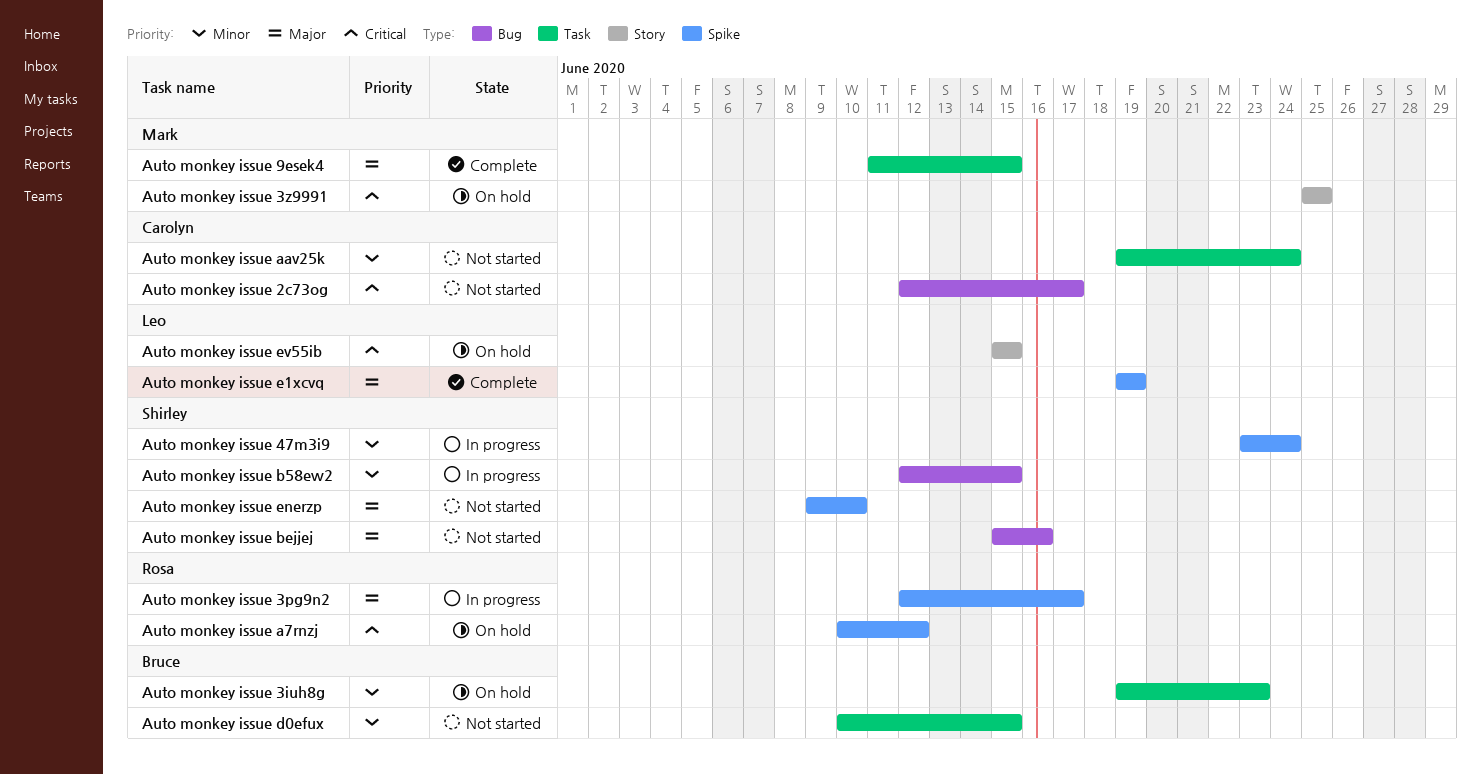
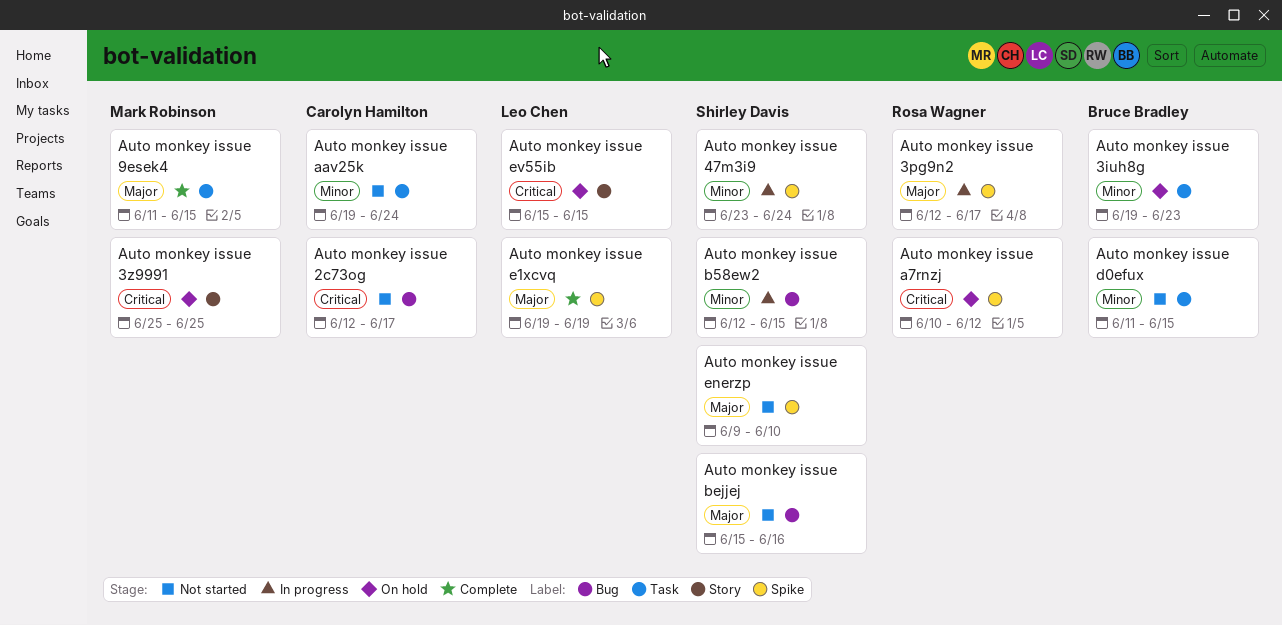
Auto monkey issue d0efux, start: Jun 10 -> Jun 11

